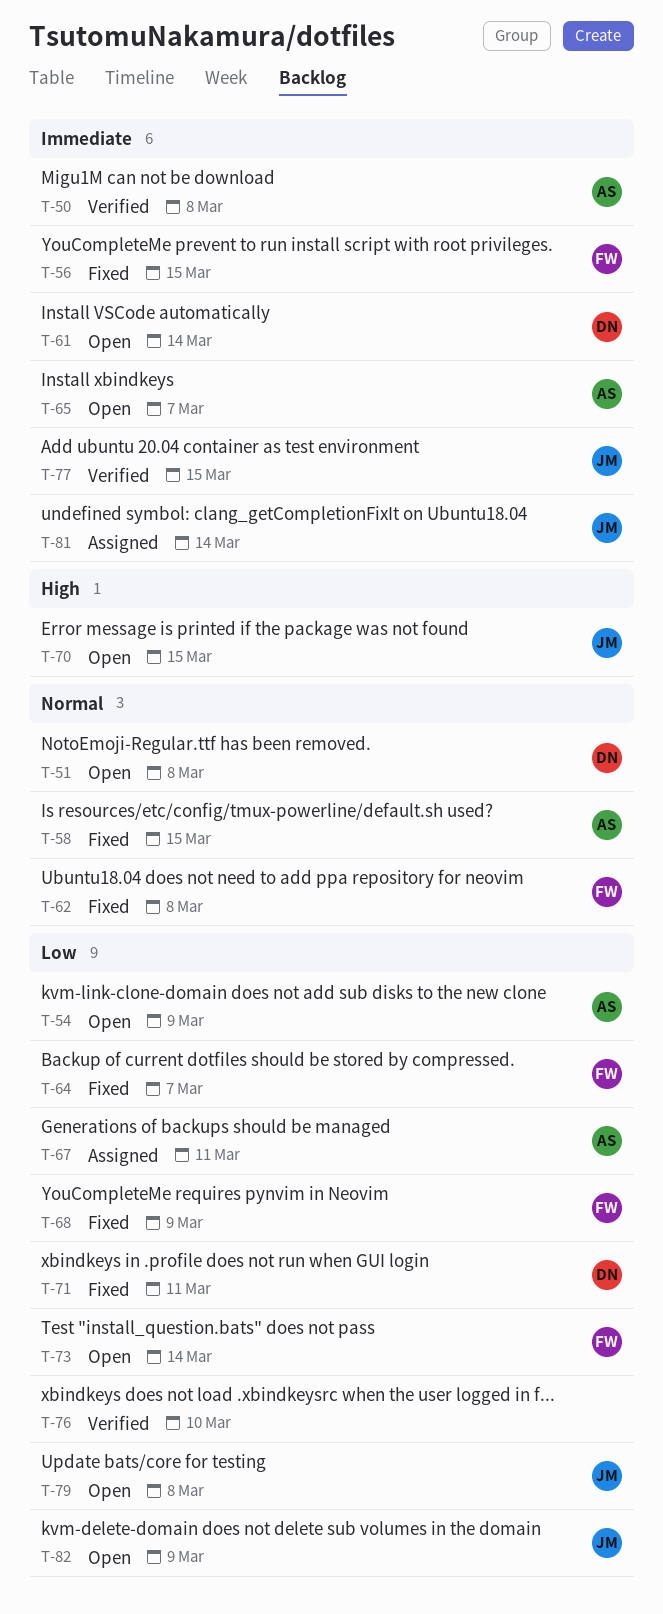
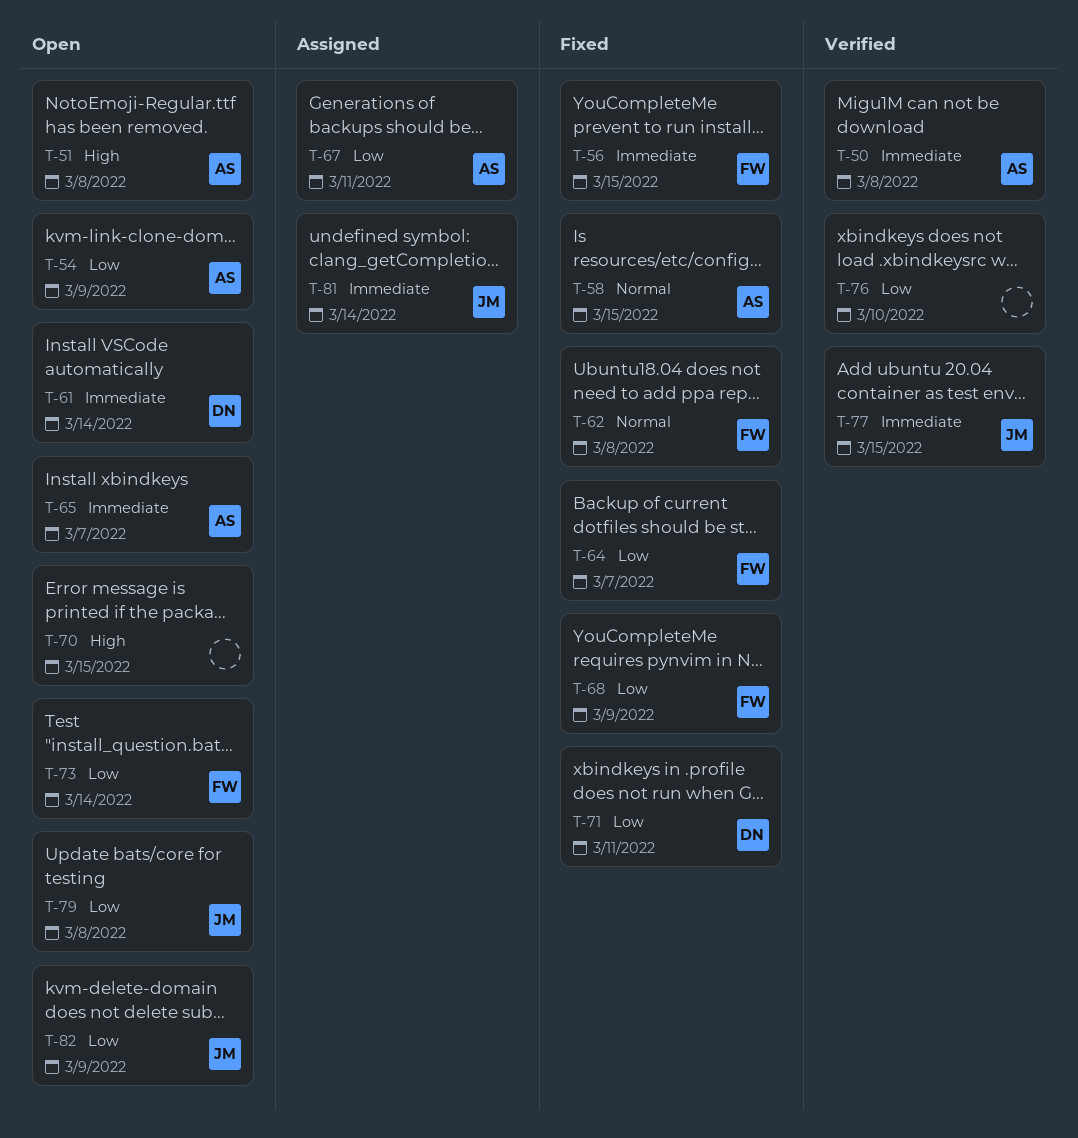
T-51, owner: DN -> AS
T-51, priority: Normal -> High
T-70, owner: JM -> none

